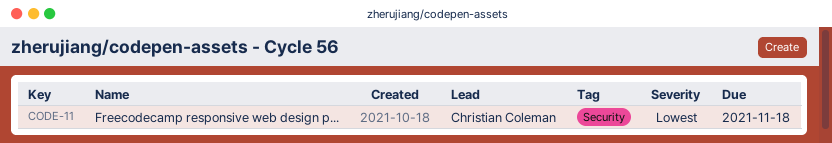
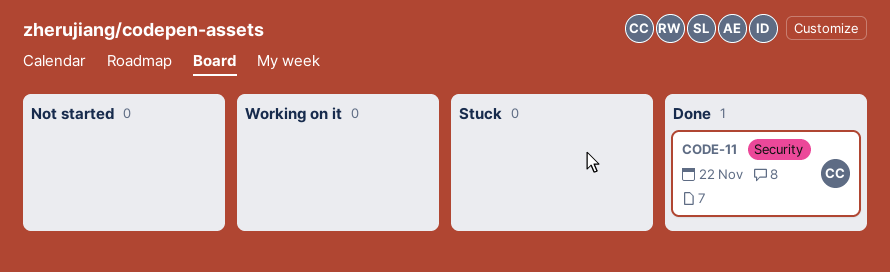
CODE-11, due: Nov 18 -> Nov 22

